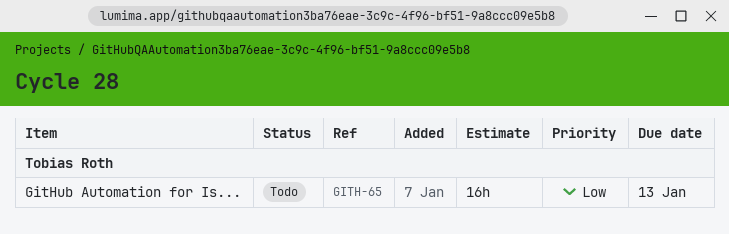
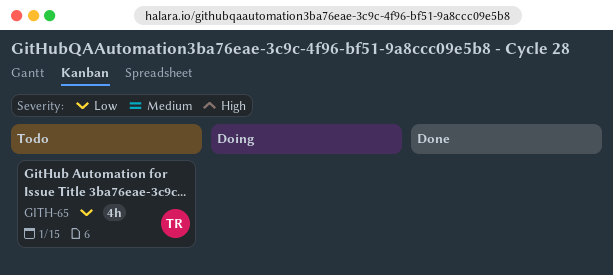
GITH-65, estimate: 16h -> 4h
GITH-65, due: Jan 13 -> Jan 15

